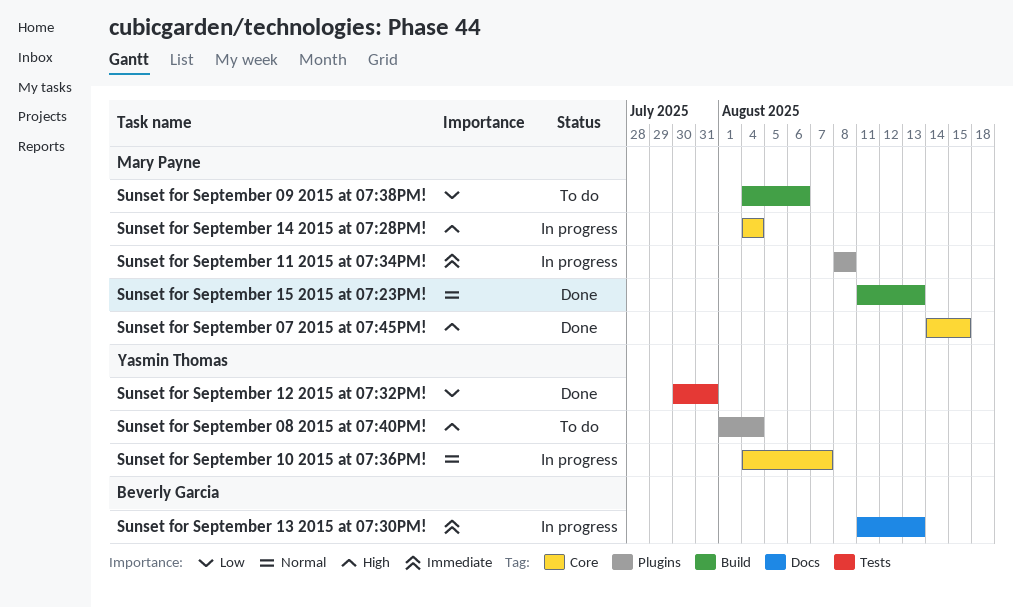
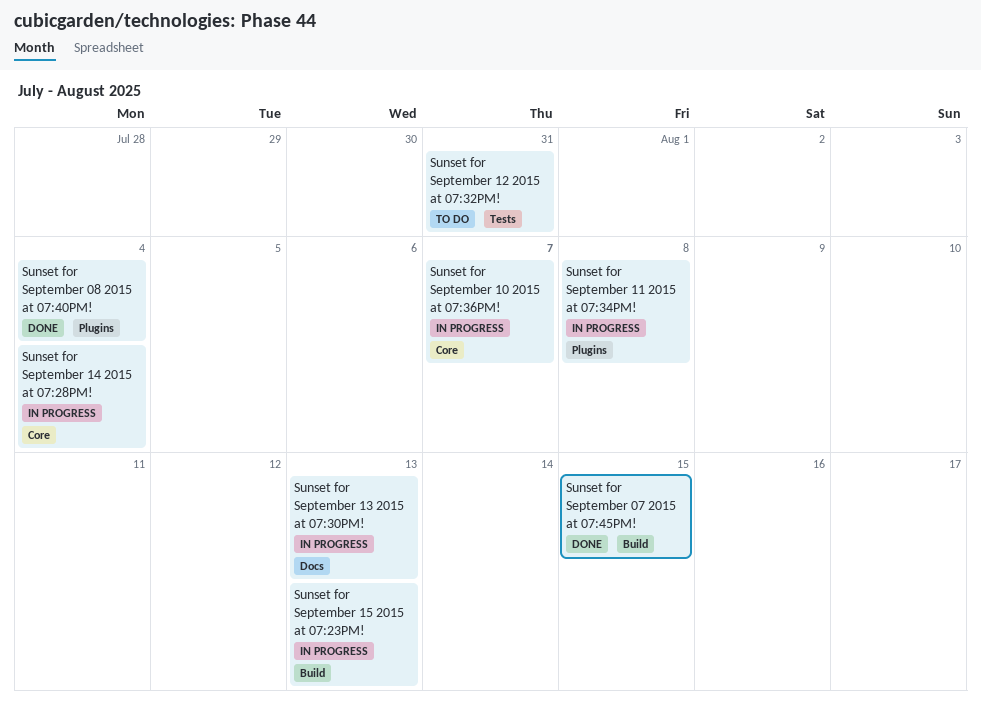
Sunset for September 07 2015 at 07:45PM!, label: Core -> Build
Sunset for September 08 2015 at 07:40PM!, status: To do -> Done
Sunset for September 09 2015 at 07:38PM!: present -> none
Sunset for September 12 2015 at 07:32PM!, status: Done -> To do
Sunset for September 15 2015 at 07:23PM!, status: Done -> In progress

